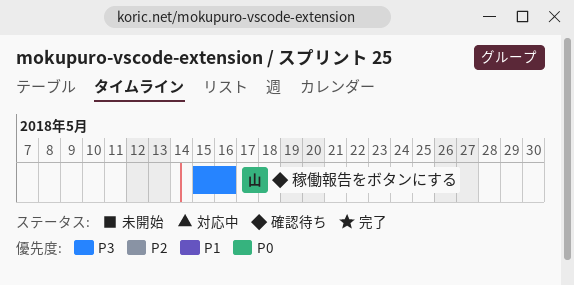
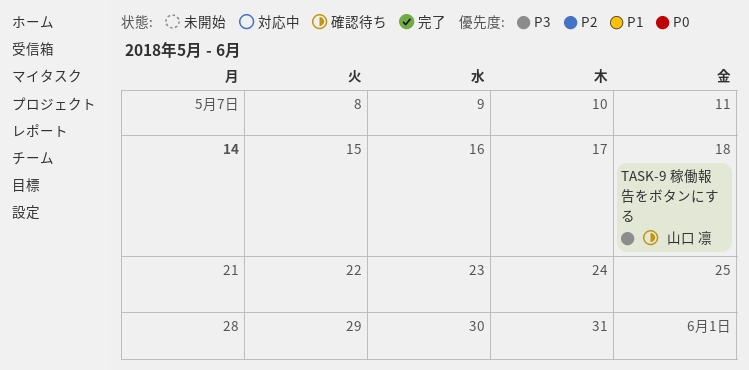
稼働報告をボタンにする, due: May 16 -> May 18

